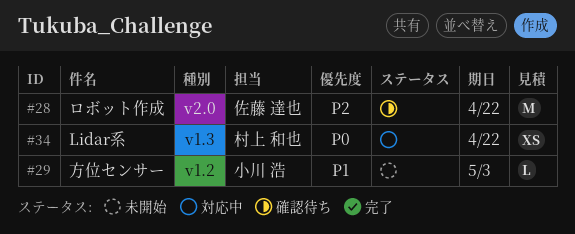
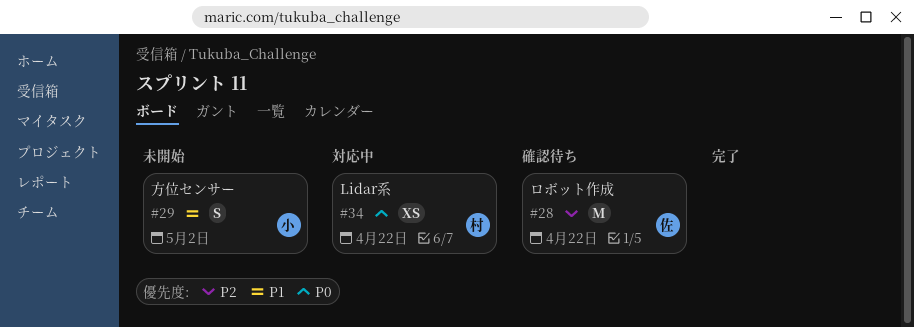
#29, estimate: L -> S
#29, due: May 3 -> May 2

